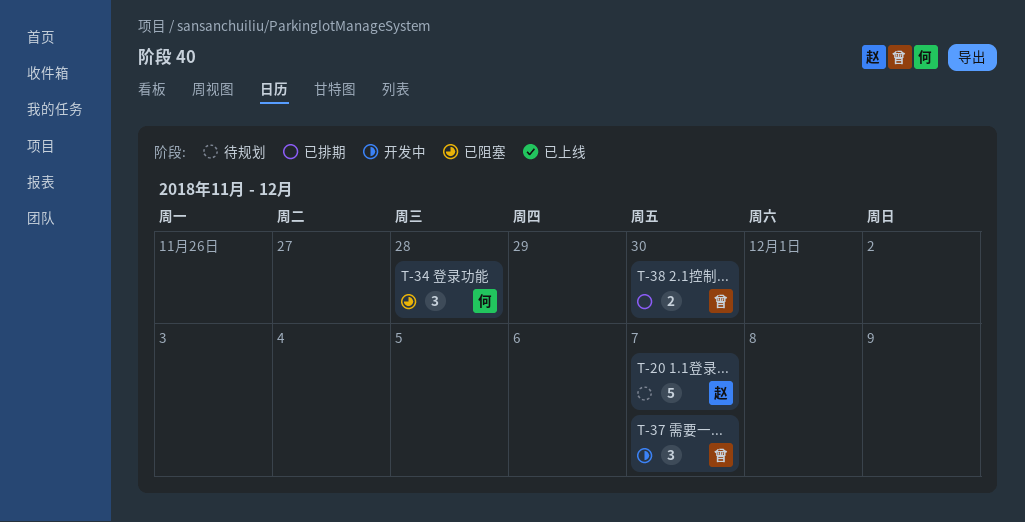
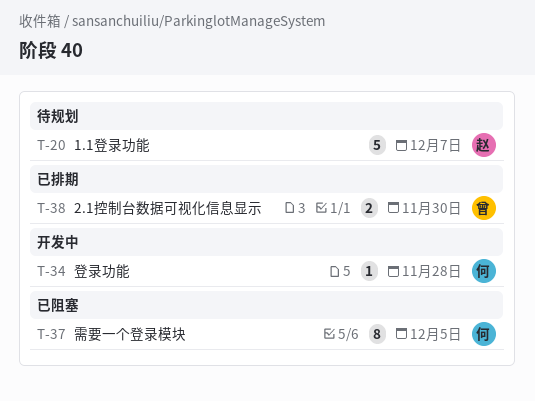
T-34, status: 已阻塞 -> 开发中
T-34, estimate: 3 -> 1
T-37, status: 开发中 -> 已阻塞
T-37, owner: 曾 -> 何
T-37, estimate: 3 -> 8
T-37, due: Dec 7 -> Dec 5

